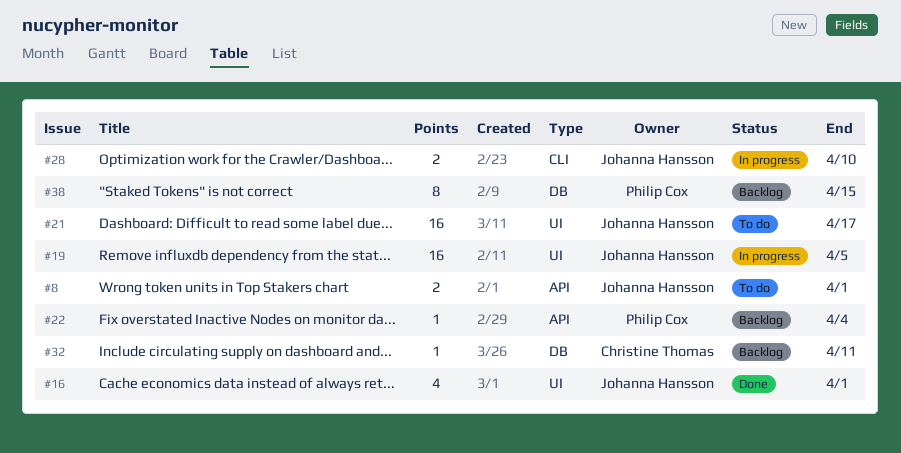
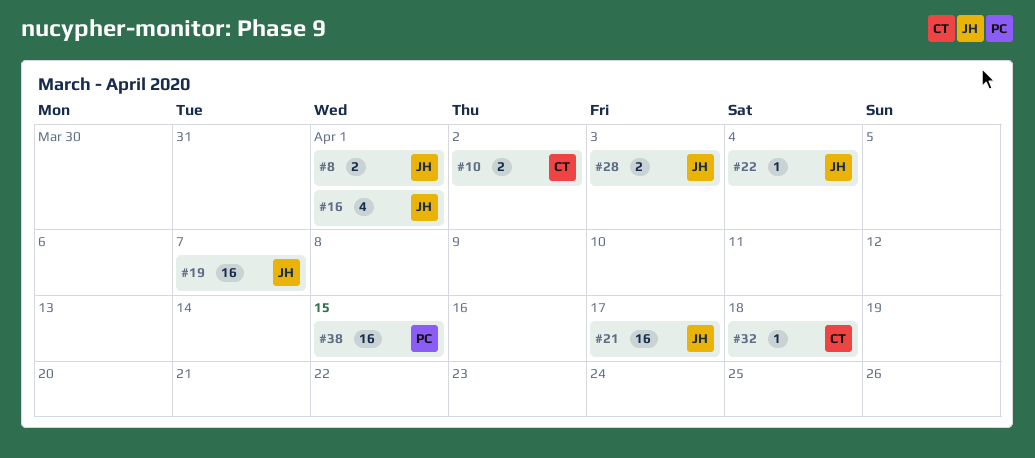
#10: none -> present
#19, due: Apr 5 -> Apr 7
#22, owner: Philip Cox -> Johanna Hansson
#28, due: Apr 10 -> Apr 3
#32, due: Apr 11 -> Apr 18
#38, estimate: 8 -> 16

